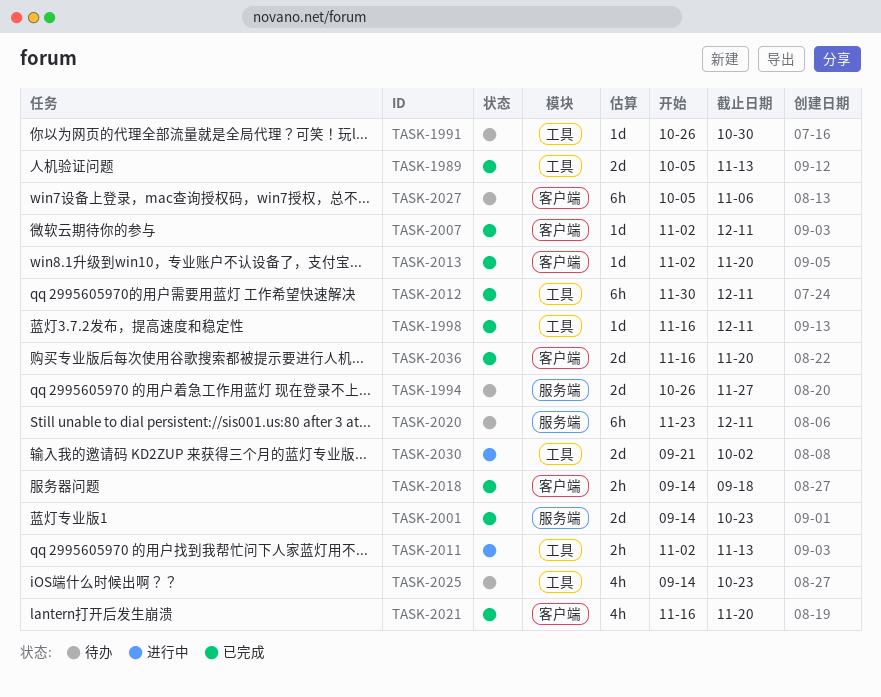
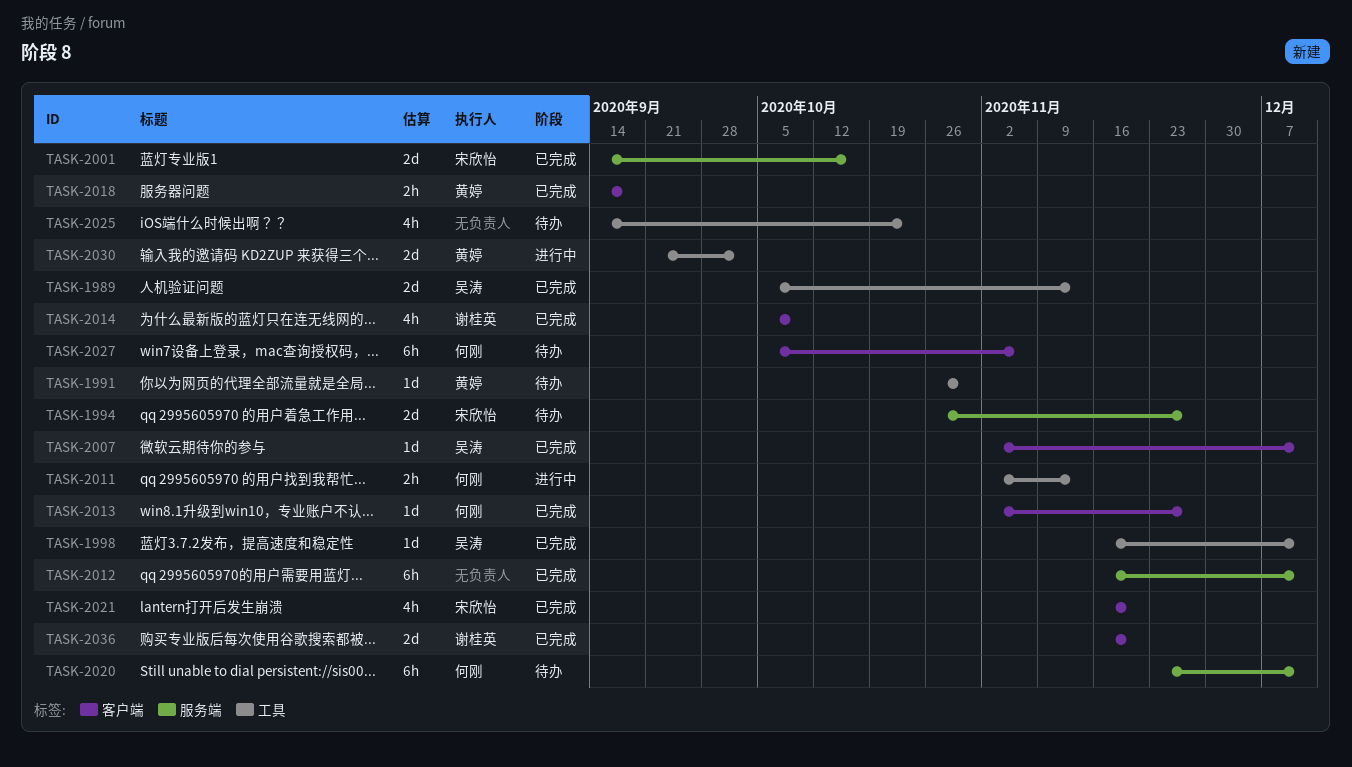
TASK-2001, due: Oct 23 -> Oct 16
TASK-2012, label: 工具 -> 服务端
TASK-2012, start: Nov 30 -> Nov 16
TASK-2013, due: Nov 20 -> Nov 27
TASK-2014: none -> present

